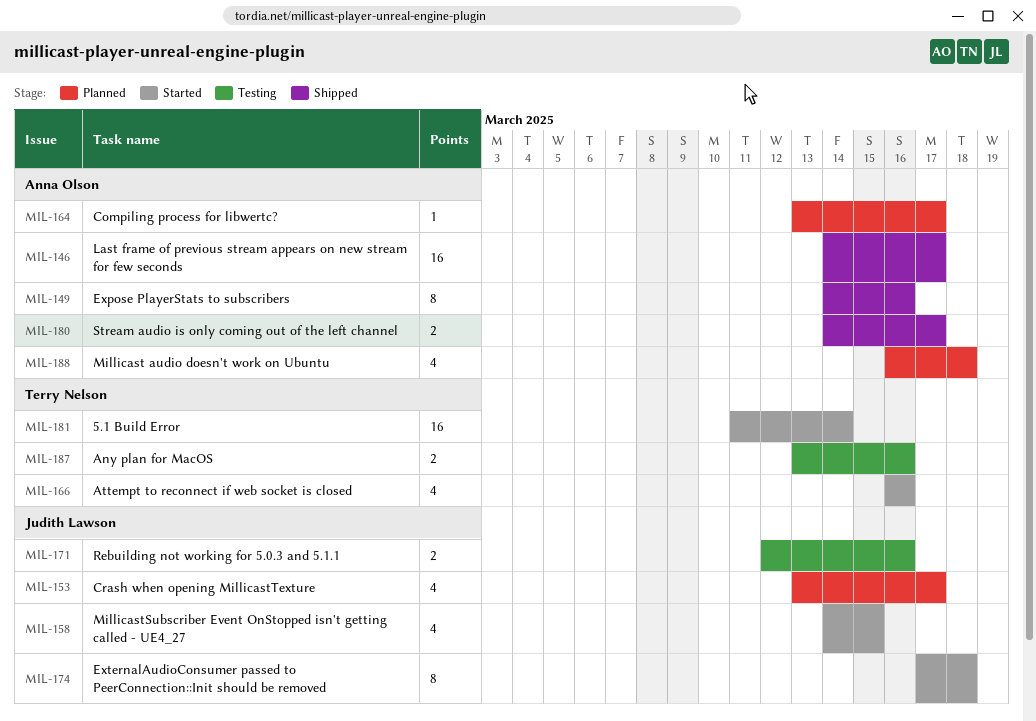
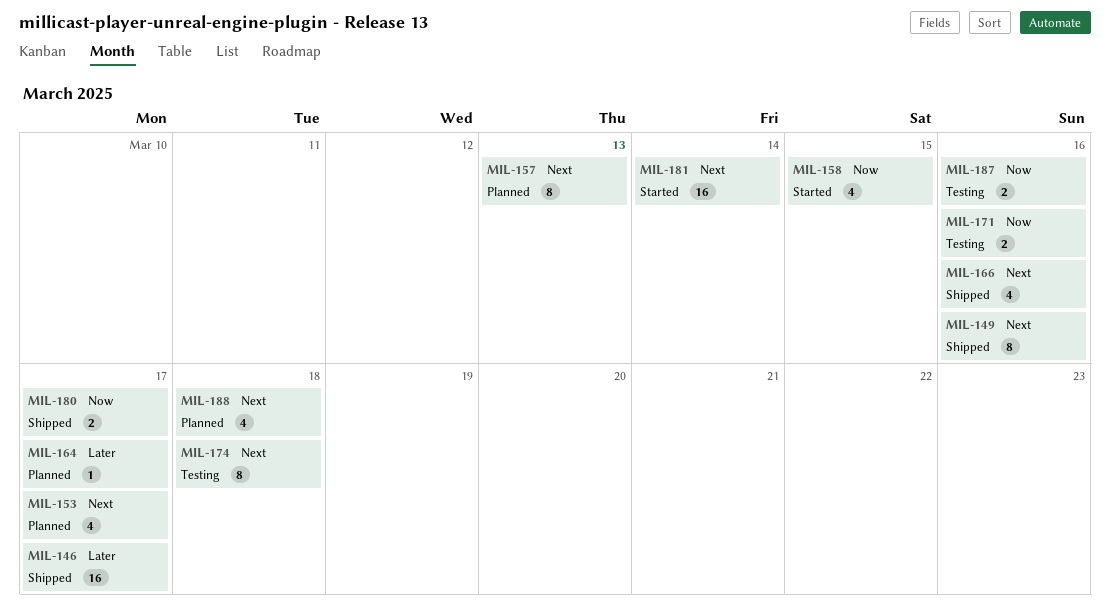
MIL-157: none -> present
MIL-166, status: Started -> Shipped
MIL-174, status: Started -> Testing

